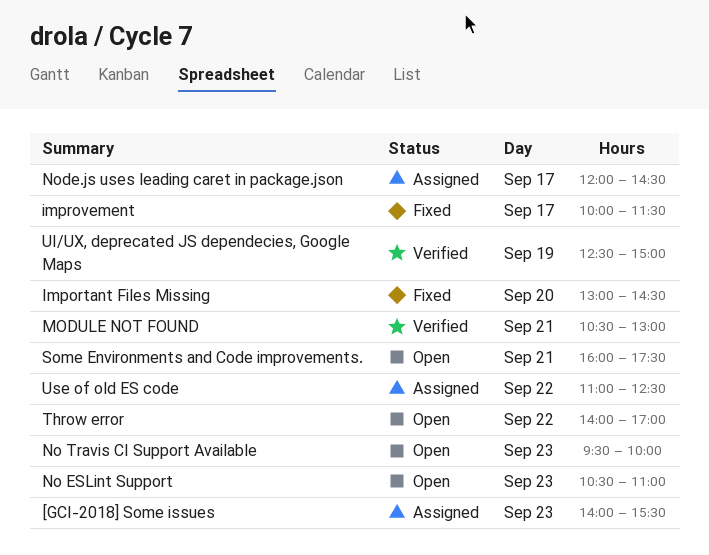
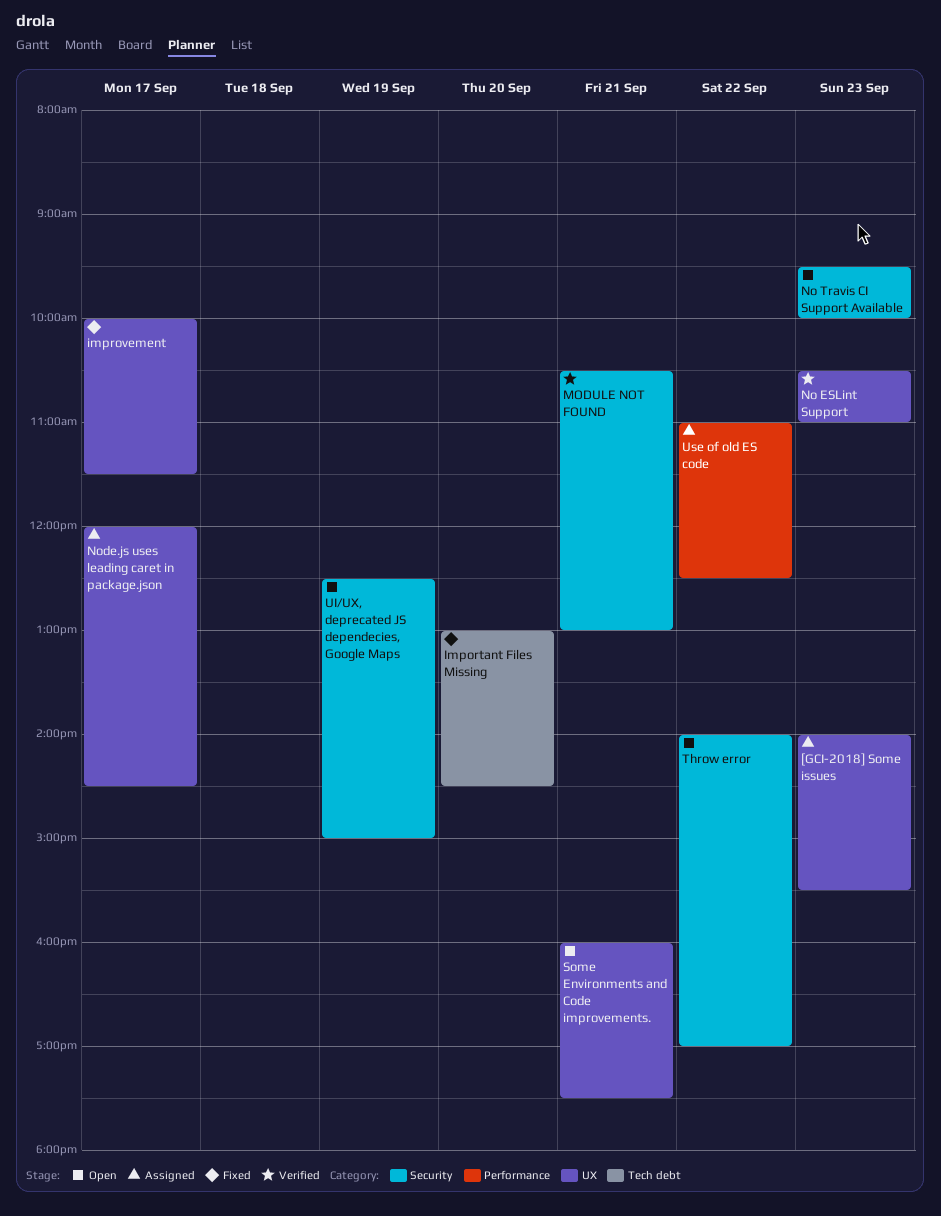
No ESLint Support, status: Open -> Verified
UI/UX, deprecated JS dependecies, Google Maps, status: Verified -> Open

